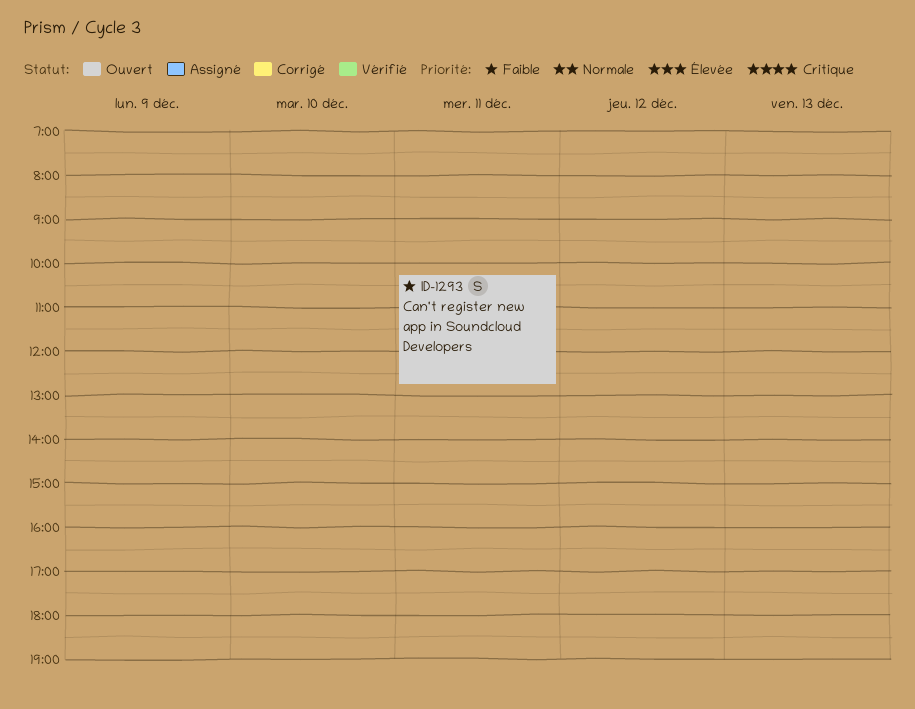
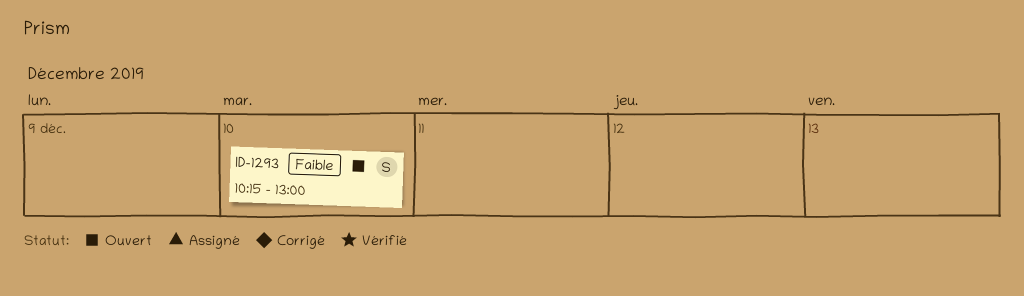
ID-1293, day: Dec 11 -> Dec 10
ID-1293, ends: 12:45 -> 13:00

